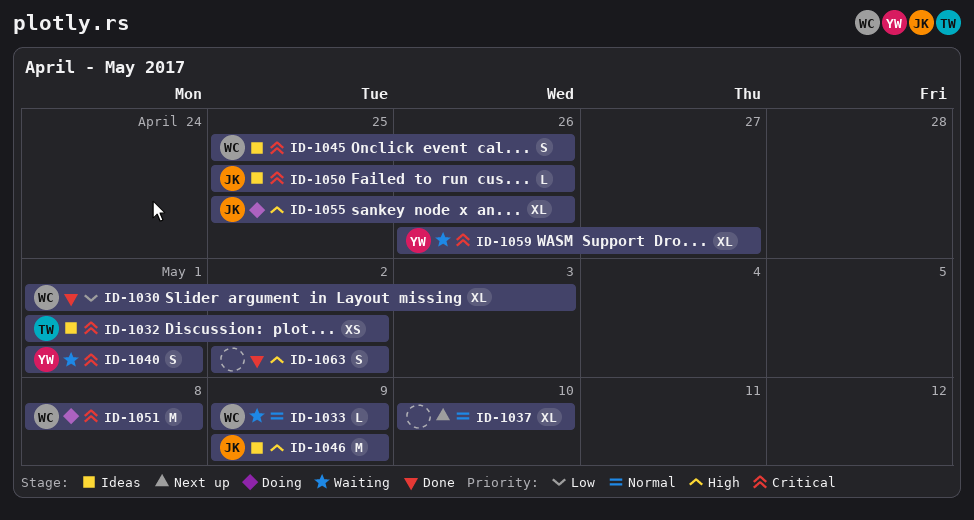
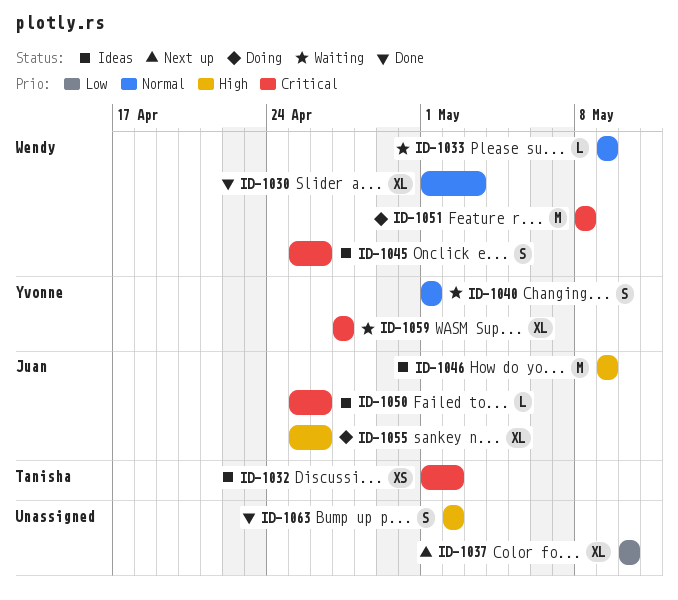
ID-1030, priority: Low -> Normal
ID-1037, priority: Normal -> Low
ID-1040, priority: Critical -> Normal
ID-1059, start: Apr 26 -> Apr 27

